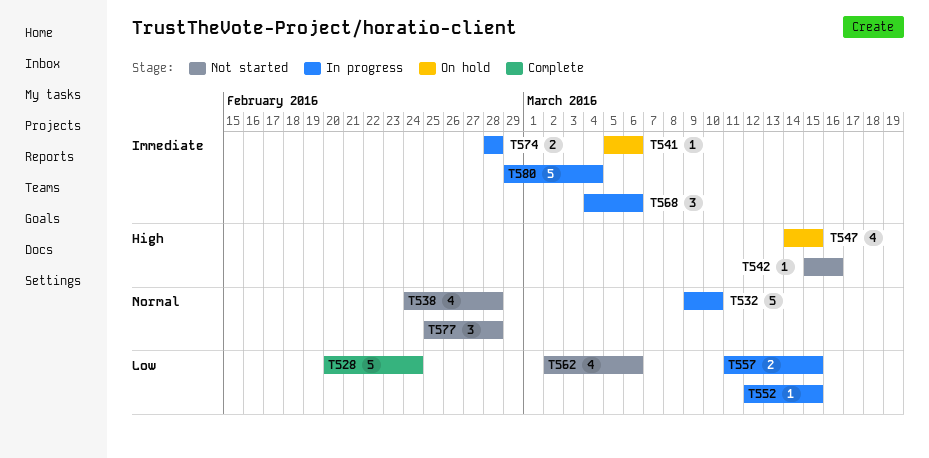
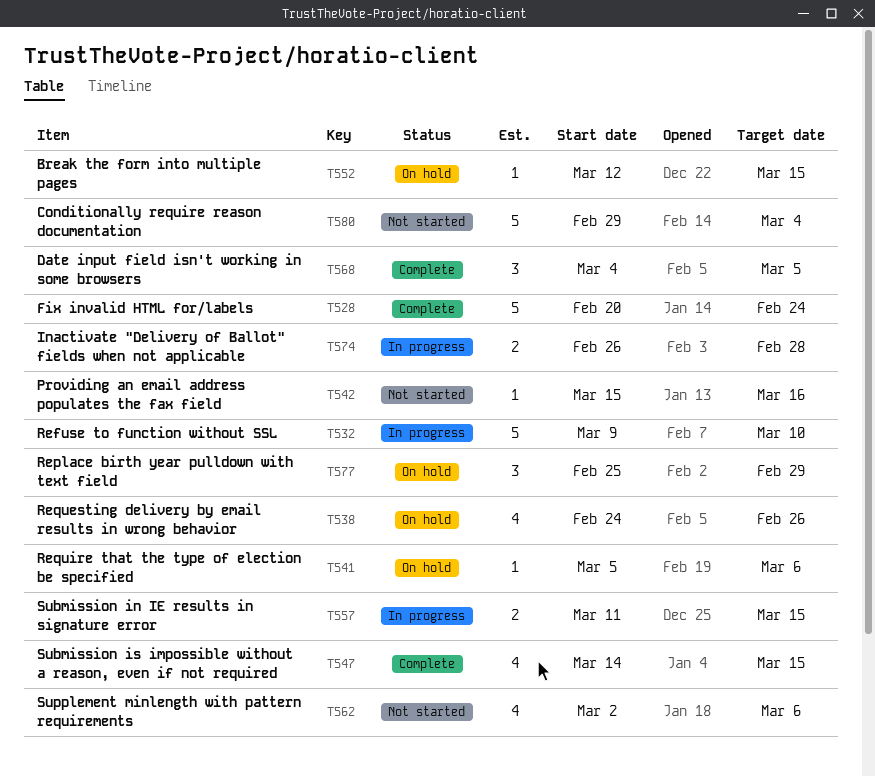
T538, status: Not started -> On hold
T538, due: Feb 28 -> Feb 26
T547, status: On hold -> Complete
T552, status: In progress -> On hold
T568, status: In progress -> Complete
T568, due: Mar 6 -> Mar 5
T574, start: Feb 28 -> Feb 26
T577, status: Not started -> On hold
T577, due: Feb 28 -> Feb 29
T580, status: In progress -> Not started

